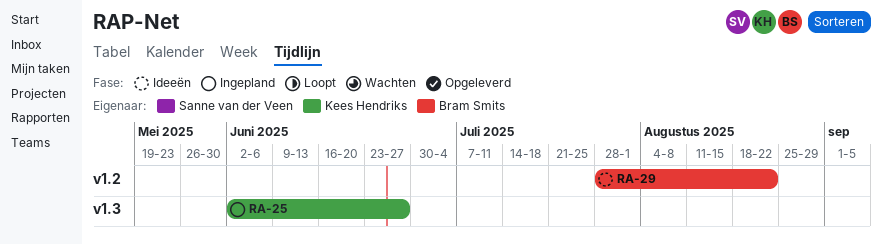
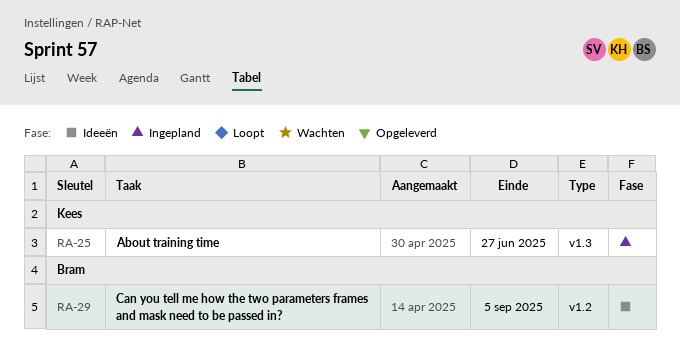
RA-29, due: Aug 22 -> Sep 5

